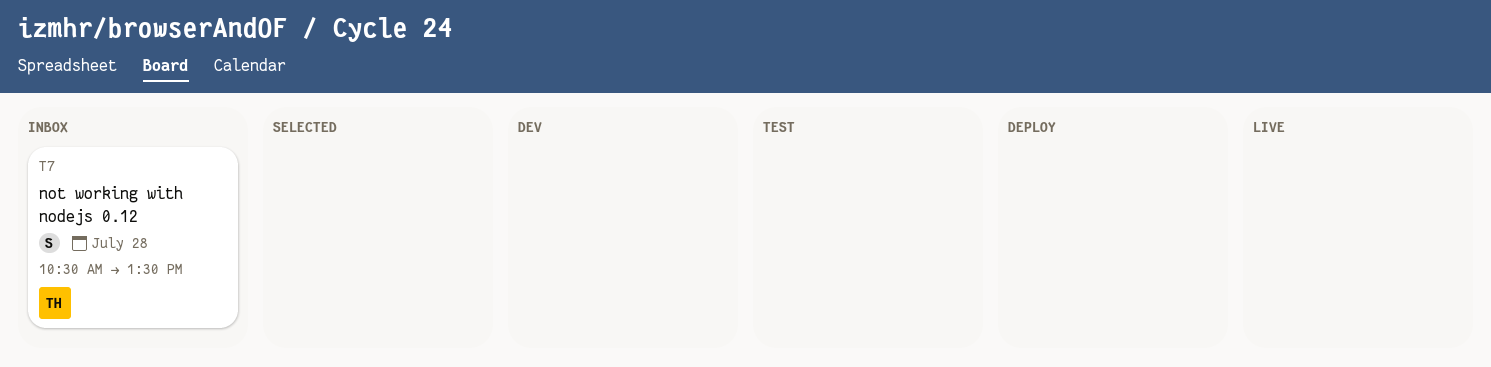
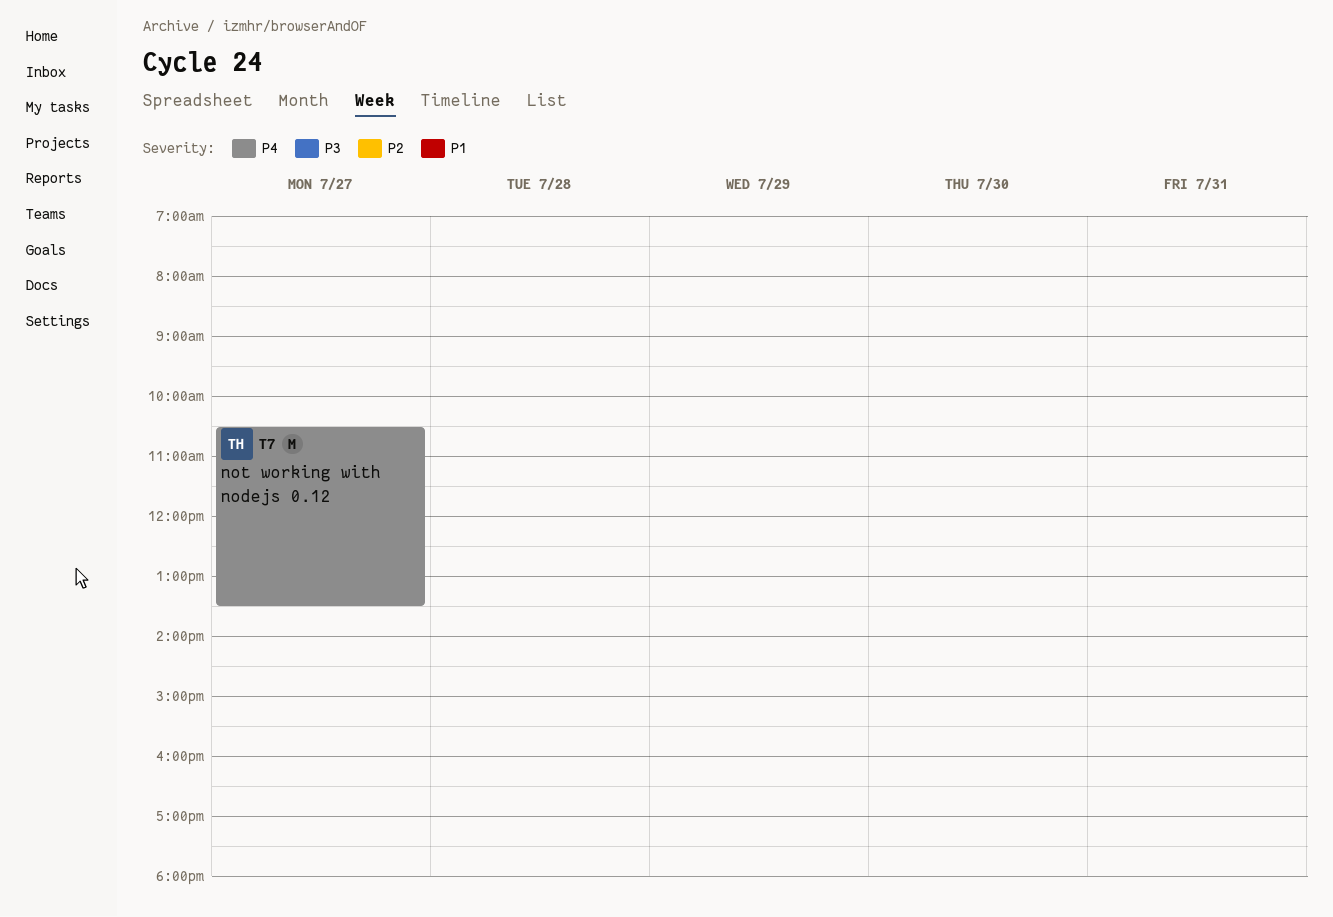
T7, estimate: S -> M
T7, day: Jul 28 -> Jul 27

